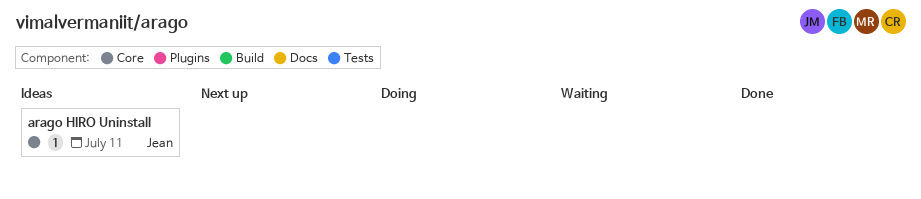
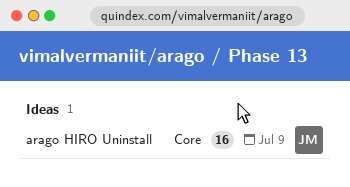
arago HIRO Uninstall, estimate: 1 -> 16
arago HIRO Uninstall, due: Jul 11 -> Jul 9

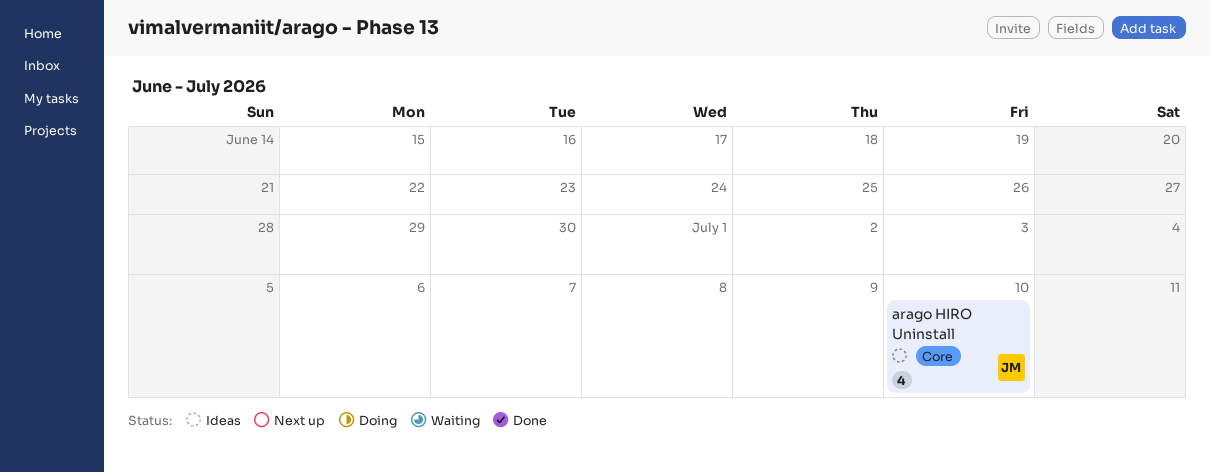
arago HIRO Uninstall, estimate: 16 -> 4
arago HIRO Uninstall, due: Jul 9 -> Jul 10

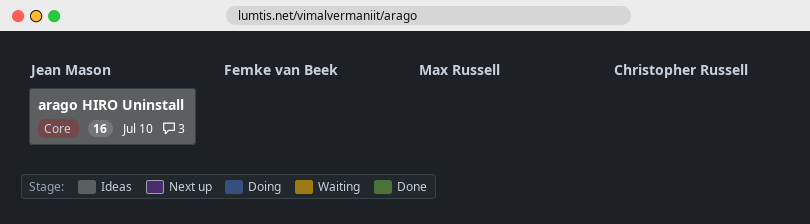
arago HIRO Uninstall, estimate: 4 -> 16

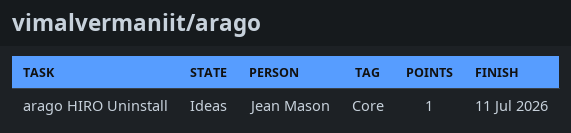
arago HIRO Uninstall, estimate: 16 -> 1
arago HIRO Uninstall, due: Jul 10 -> Jul 11

